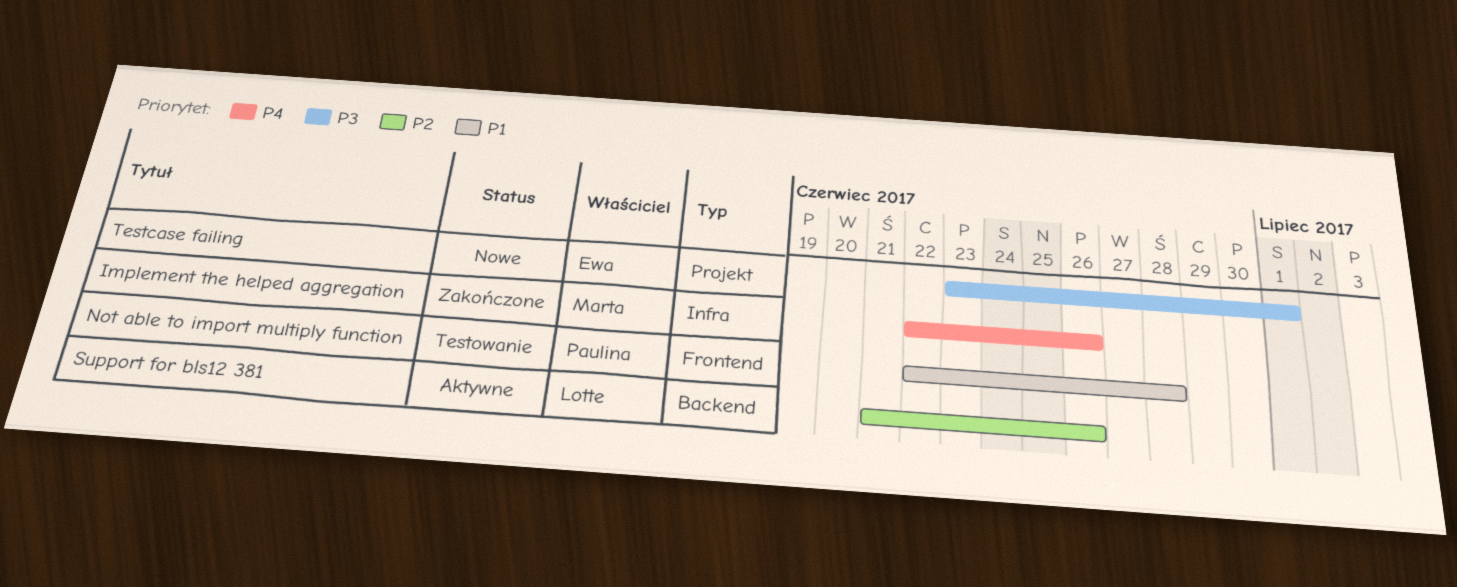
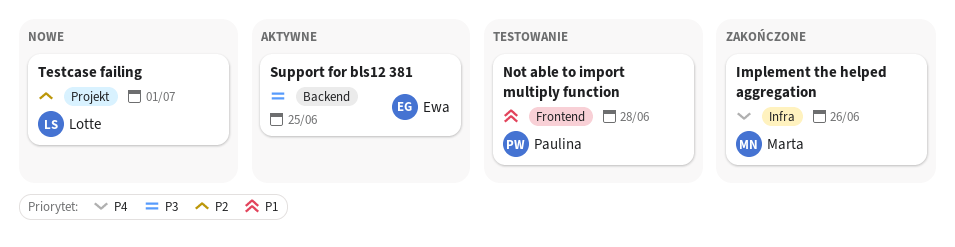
Support for bls12 381, owner: Lotte -> Ewa
Support for bls12 381, priority: P2 -> P3
Support for bls12 381, due: Jun 26 -> Jun 25
Testcase failing, owner: Ewa -> Lotte
Testcase failing, priority: P3 -> P2

